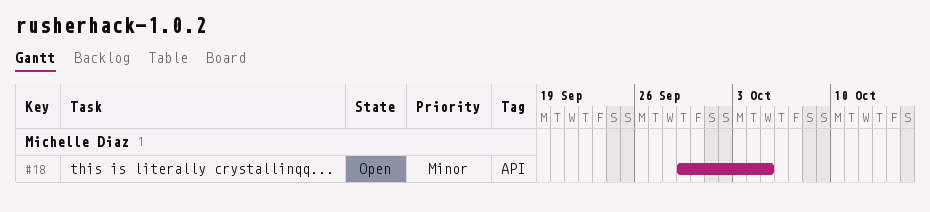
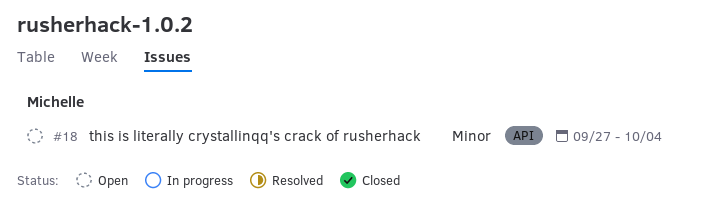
#18, start: Sep 29 -> Sep 27
#18, due: Oct 5 -> Oct 4

